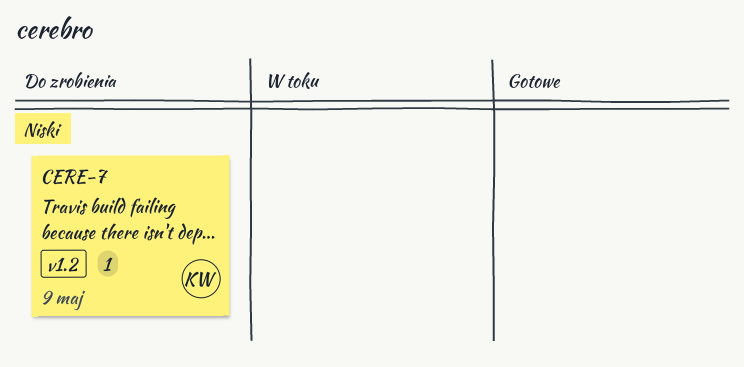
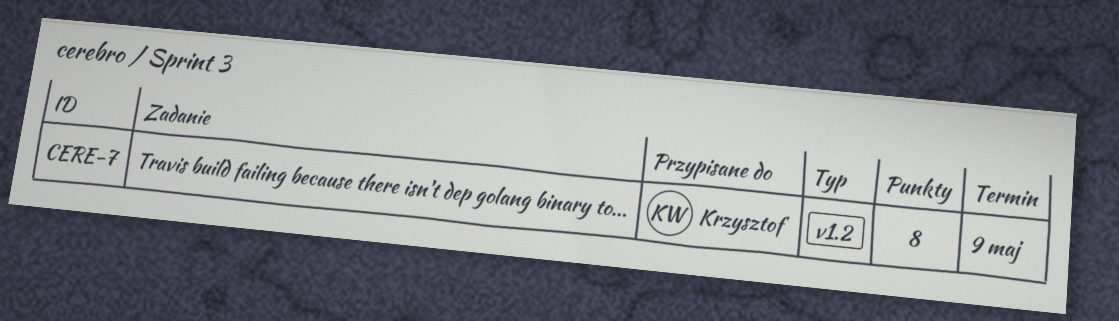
CERE-7, estimate: 1 -> 8

